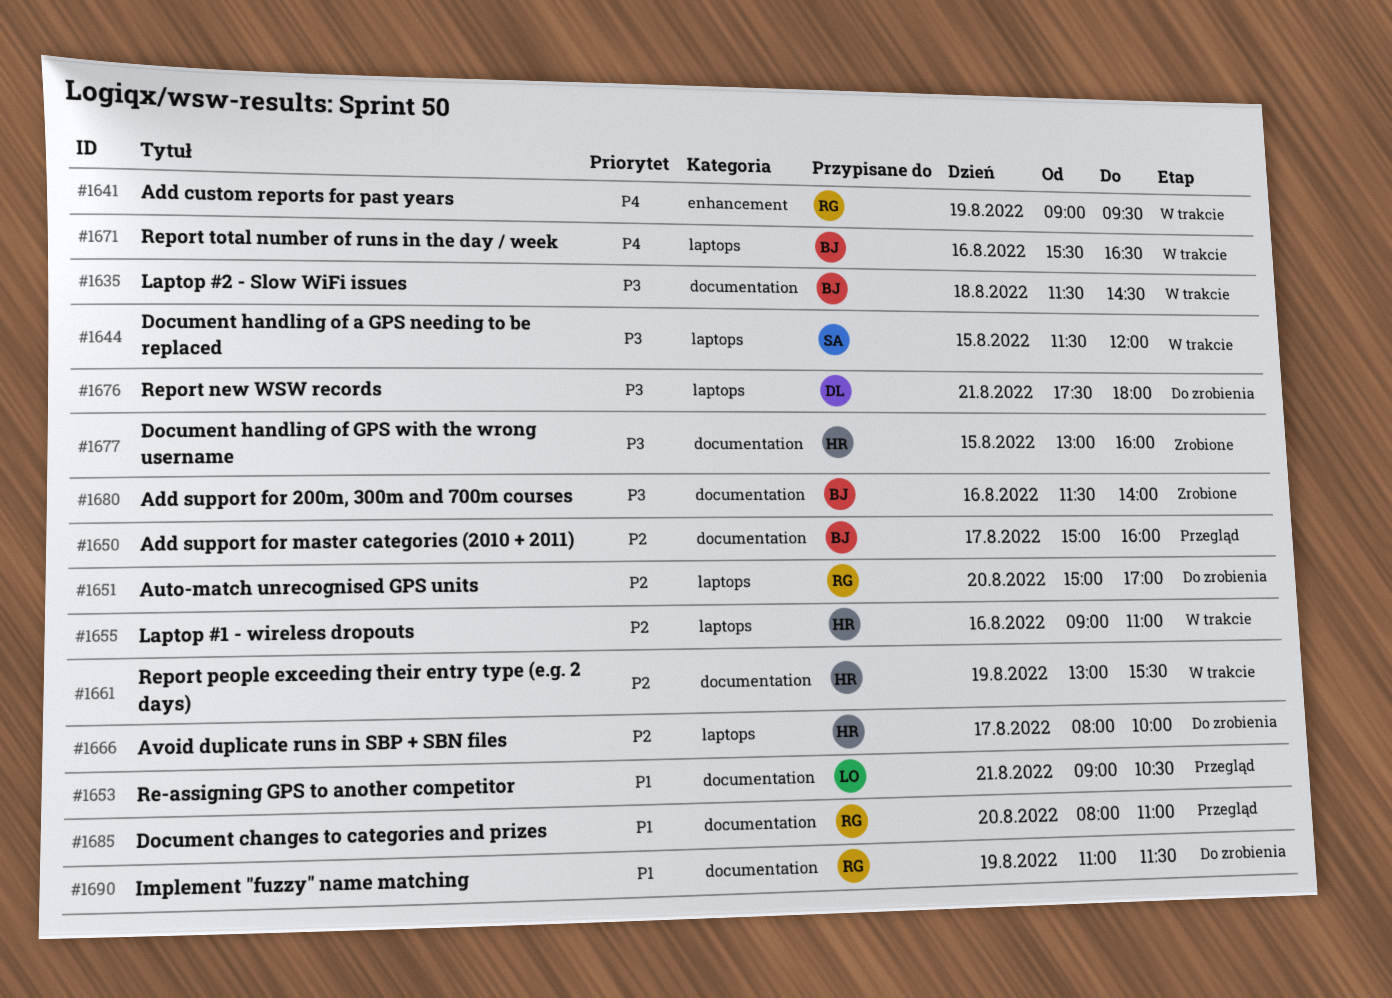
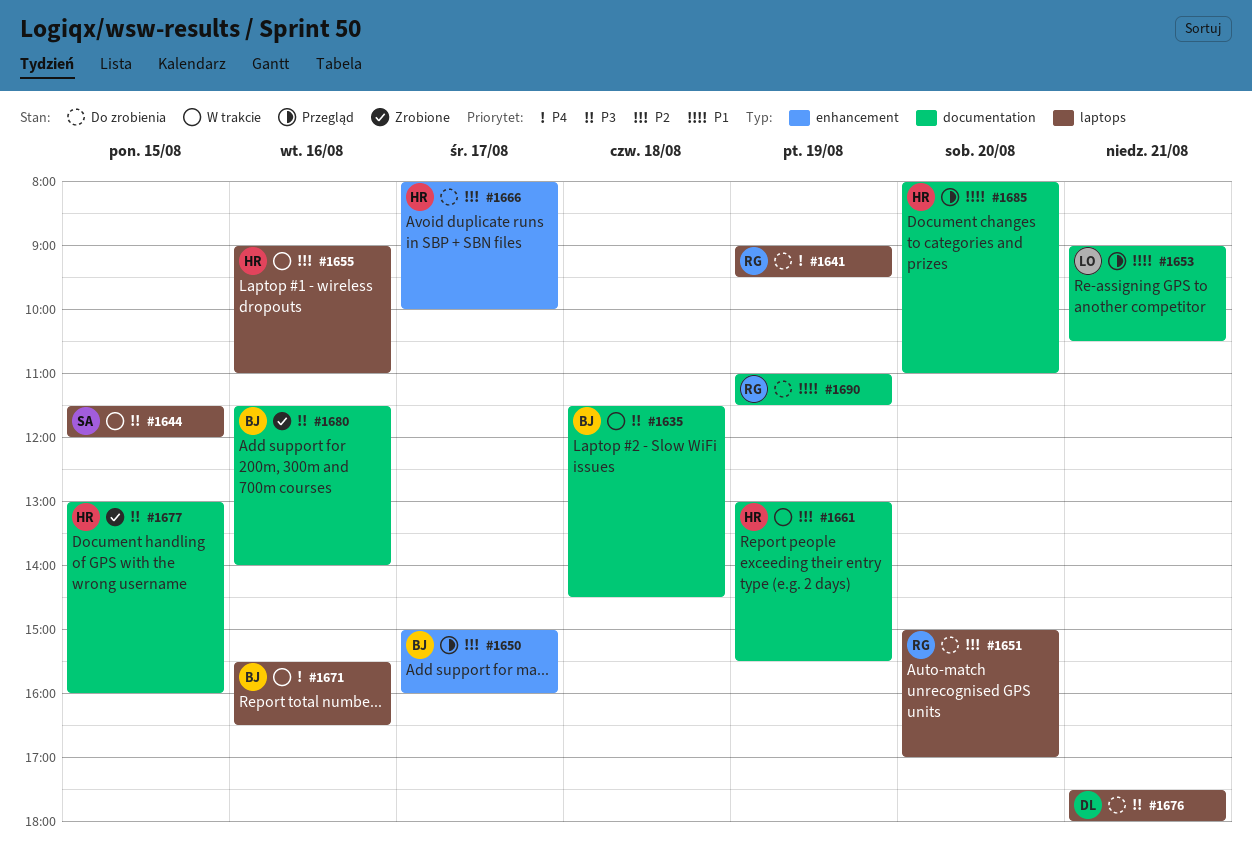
#1641, status: W trakcie -> Do zrobienia
#1641, label: enhancement -> laptops
#1650, label: documentation -> enhancement
#1666, label: laptops -> enhancement
#1685, owner: RG -> HR

